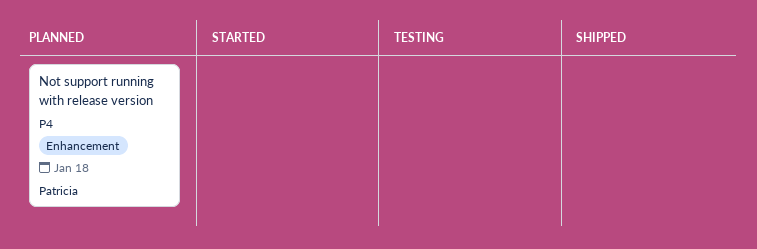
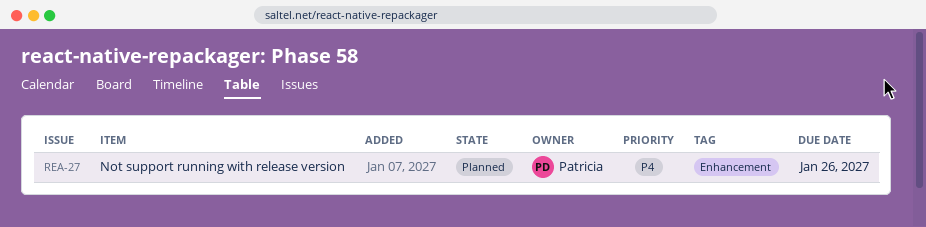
Not support running with release version, due: Jan 18 -> Jan 26

